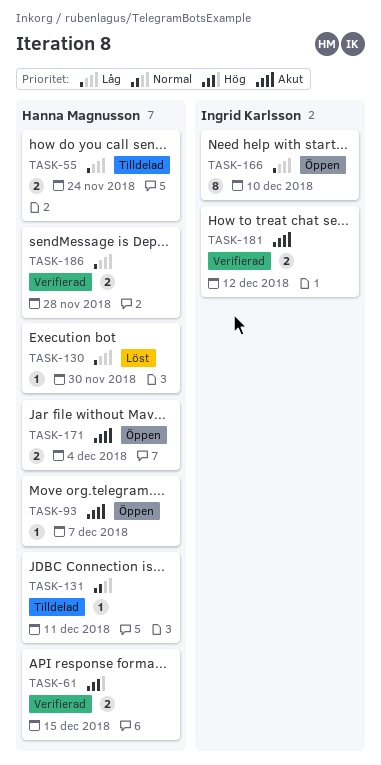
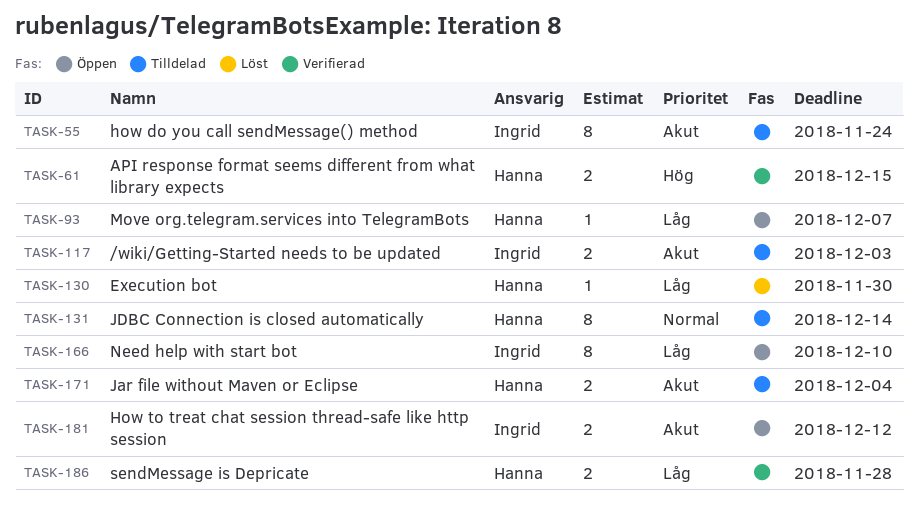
TASK-55, owner: Hanna Magnusson -> Ingrid Karlsson
TASK-55, priority: Låg -> Akut
TASK-55, estimate: 2 -> 8
TASK-93, priority: Akut -> Låg
TASK-117: none -> present
TASK-131, estimate: 1 -> 8
TASK-131, due: Dec 11 -> Dec 14
TASK-171, status: Öppen -> Tilldelad
TASK-181, status: Verifierad -> Öppen

